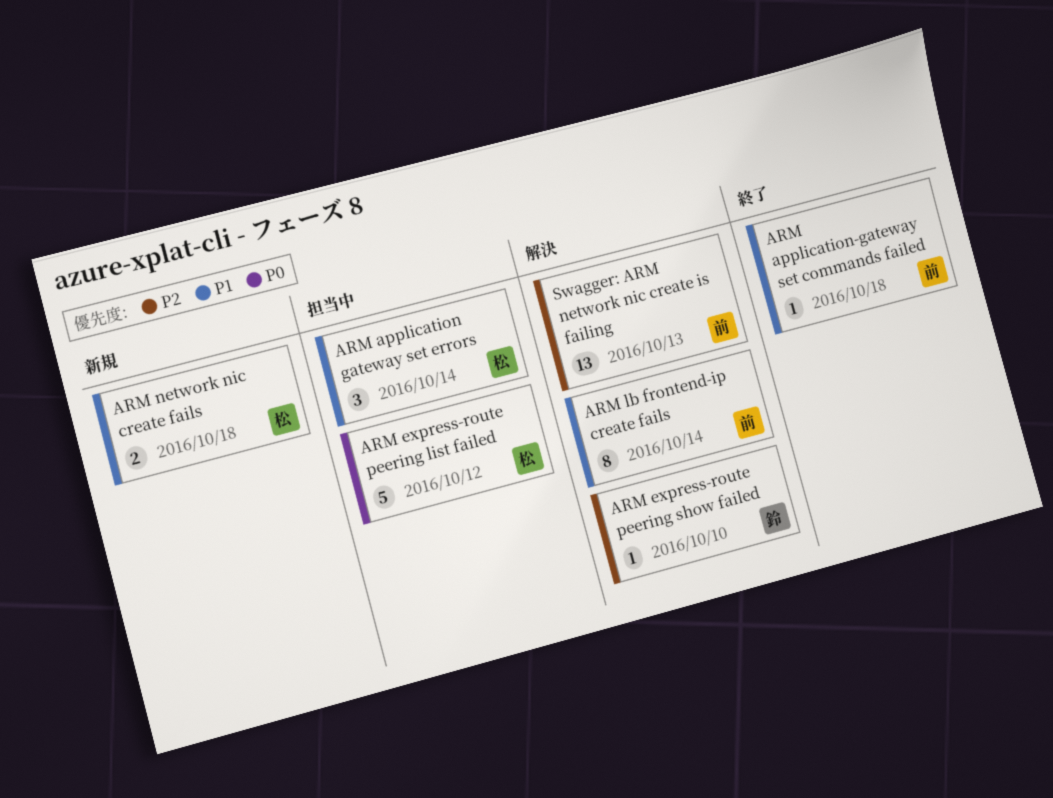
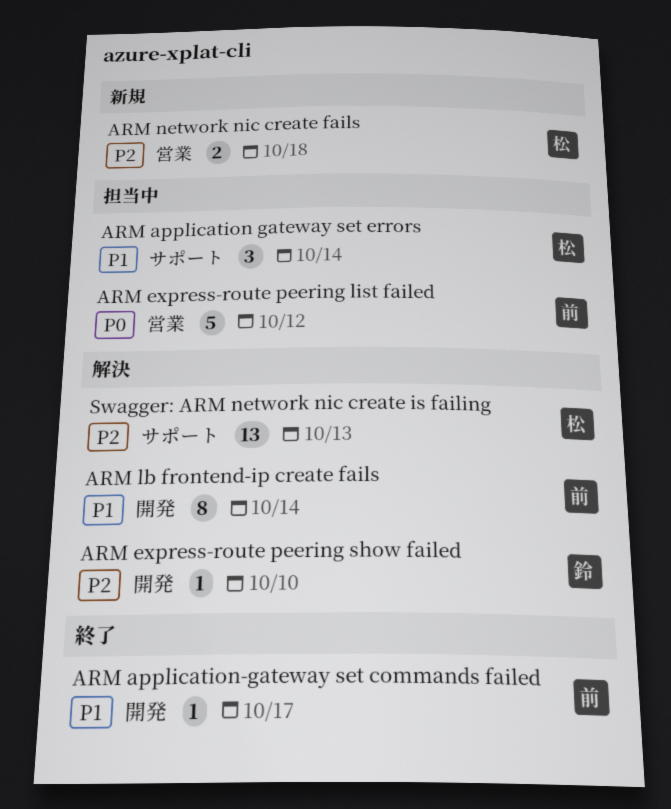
ARM application-gateway set commands failed, due: Oct 18 -> Oct 17
ARM express-route peering list failed, owner: 松 -> 前
ARM network nic create fails, priority: P1 -> P2
Swagger: ARM network nic create is failing, owner: 前 -> 松

